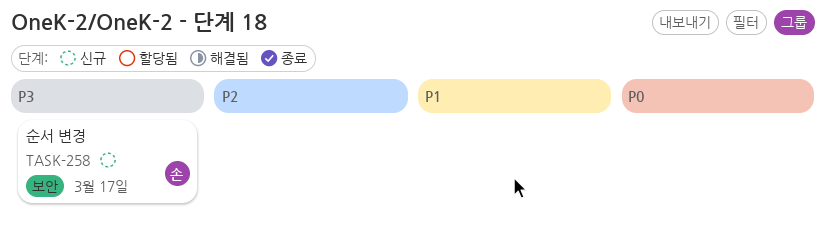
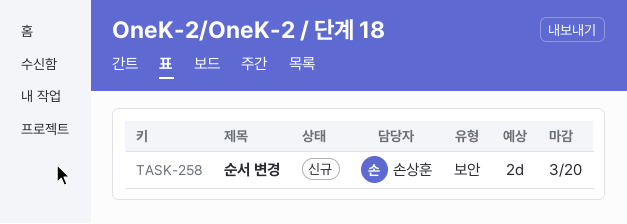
TASK-258, due: Mar 17 -> Mar 20

